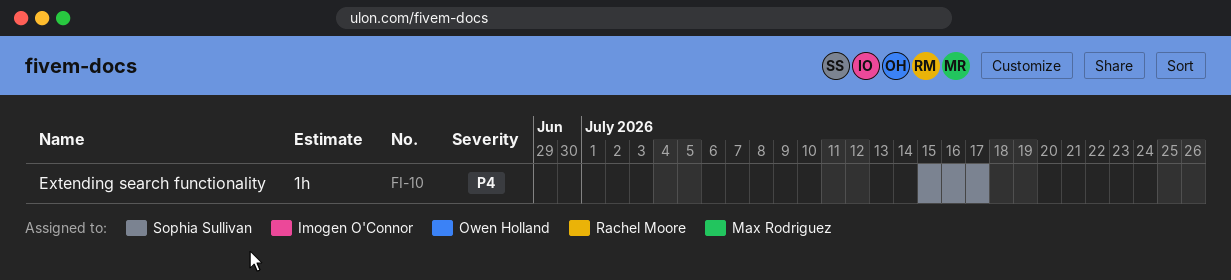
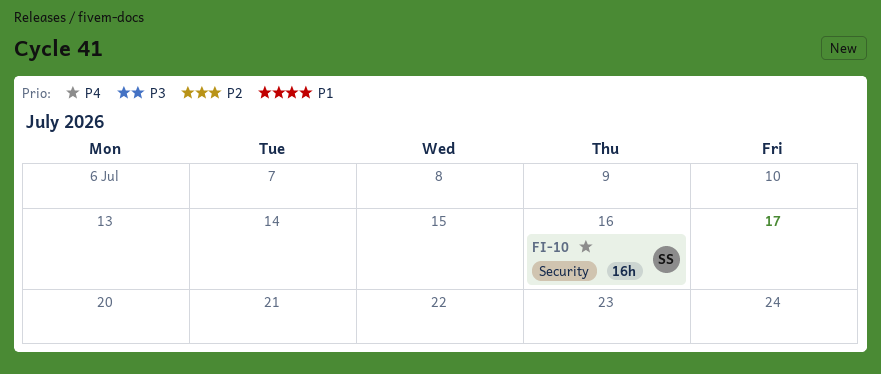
FI-10, estimate: 1h -> 16h
FI-10, due: Jul 17 -> Jul 16

